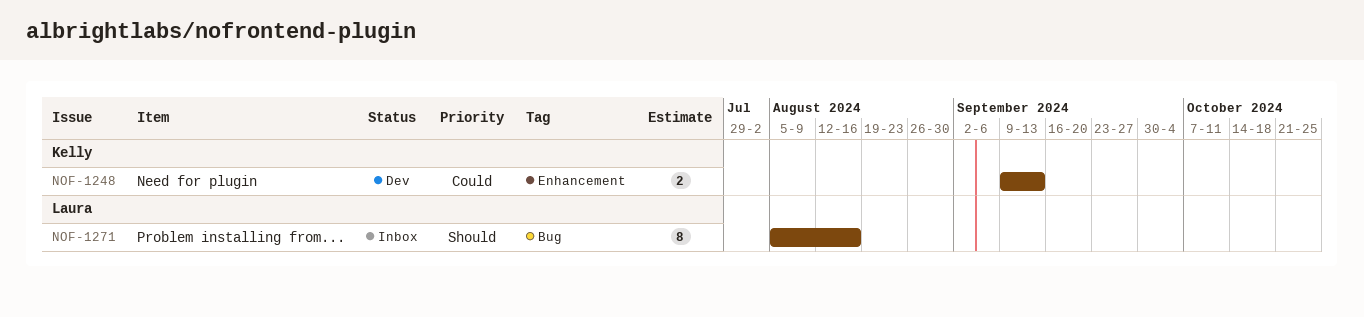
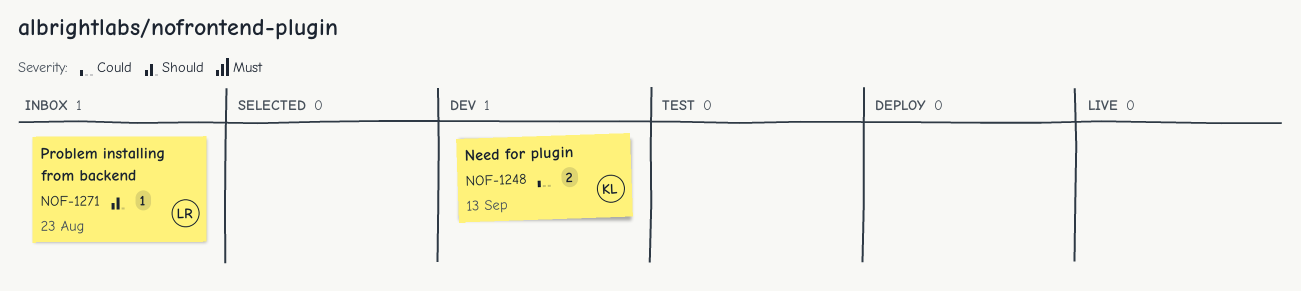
NOF-1271, estimate: 8 -> 1
NOF-1271, due: Aug 16 -> Aug 23

